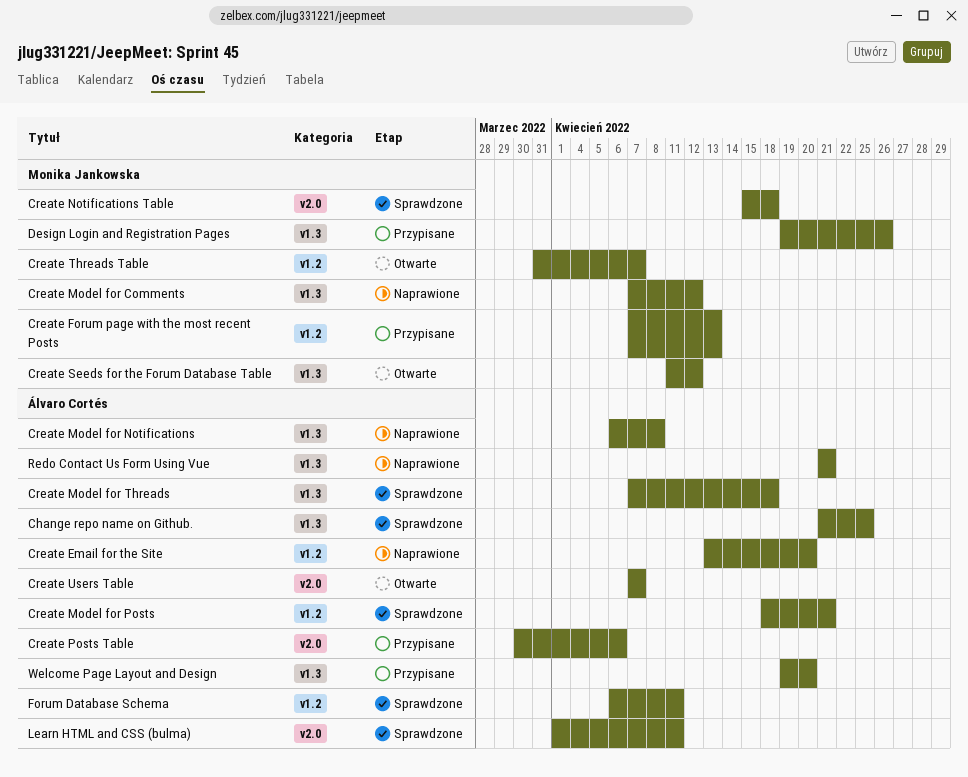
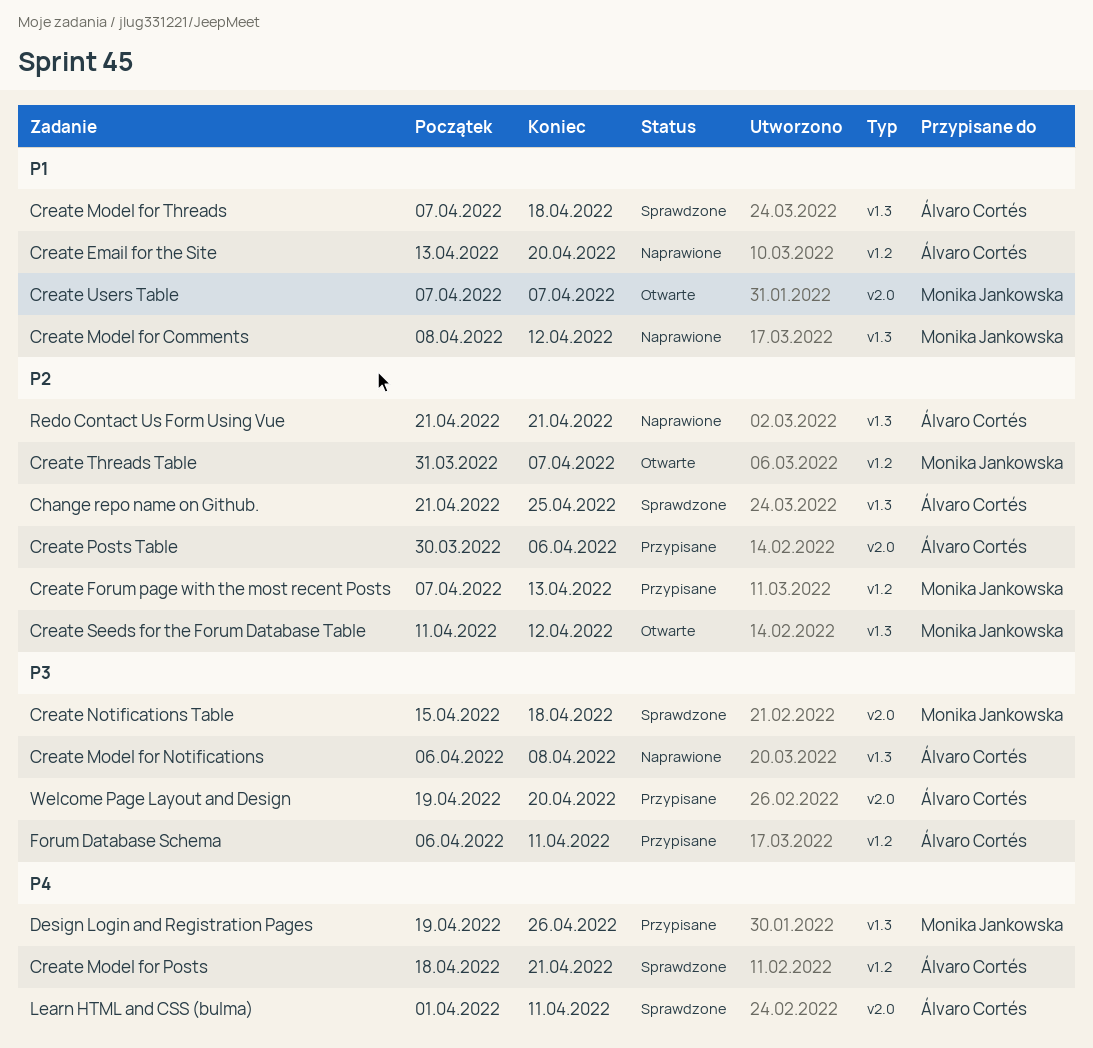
Create Model for Comments, start: Apr 7 -> Apr 8
Create Users Table, owner: Álvaro Cortés -> Monika Jankowska
Forum Database Schema, status: Sprawdzone -> Przypisane
Welcome Page Layout and Design, label: v1.3 -> v2.0

